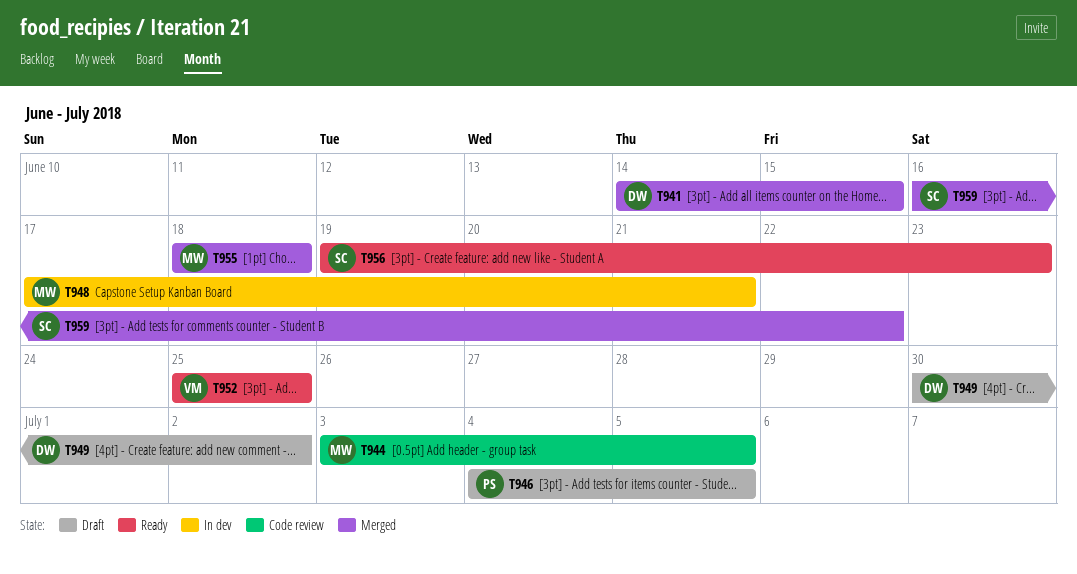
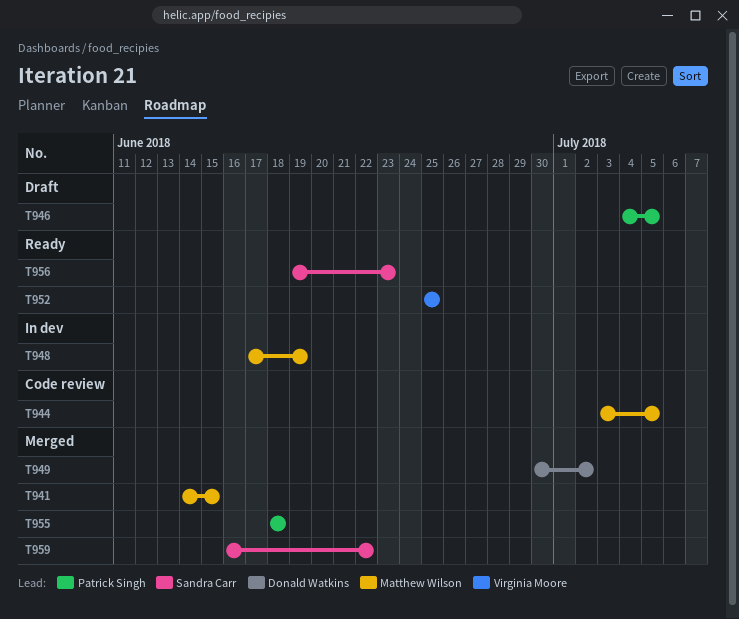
T941, owner: Donald Watkins -> Matthew Wilson
T948, due: Jun 21 -> Jun 19
T949, status: Draft -> Merged
T955, owner: Matthew Wilson -> Patrick Singh

